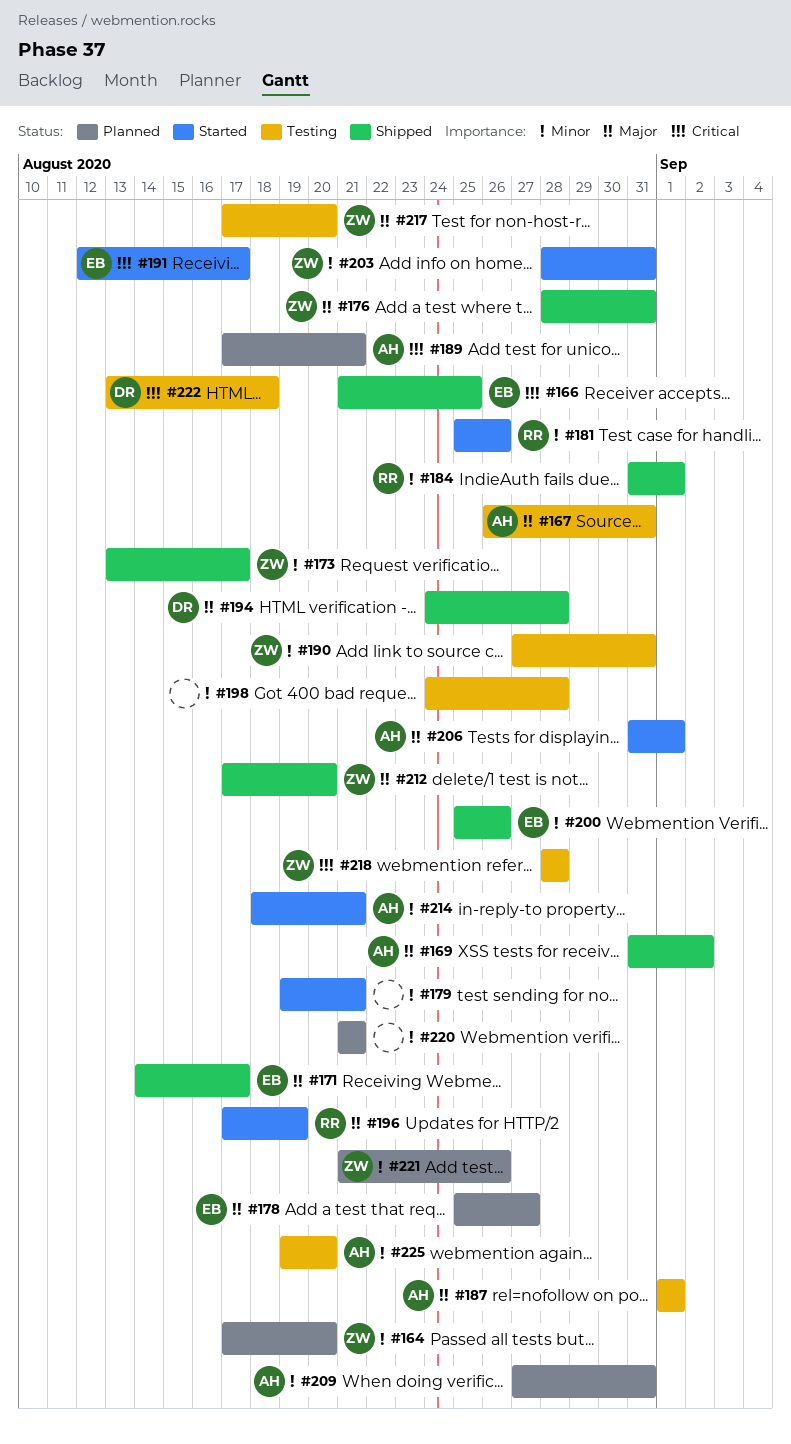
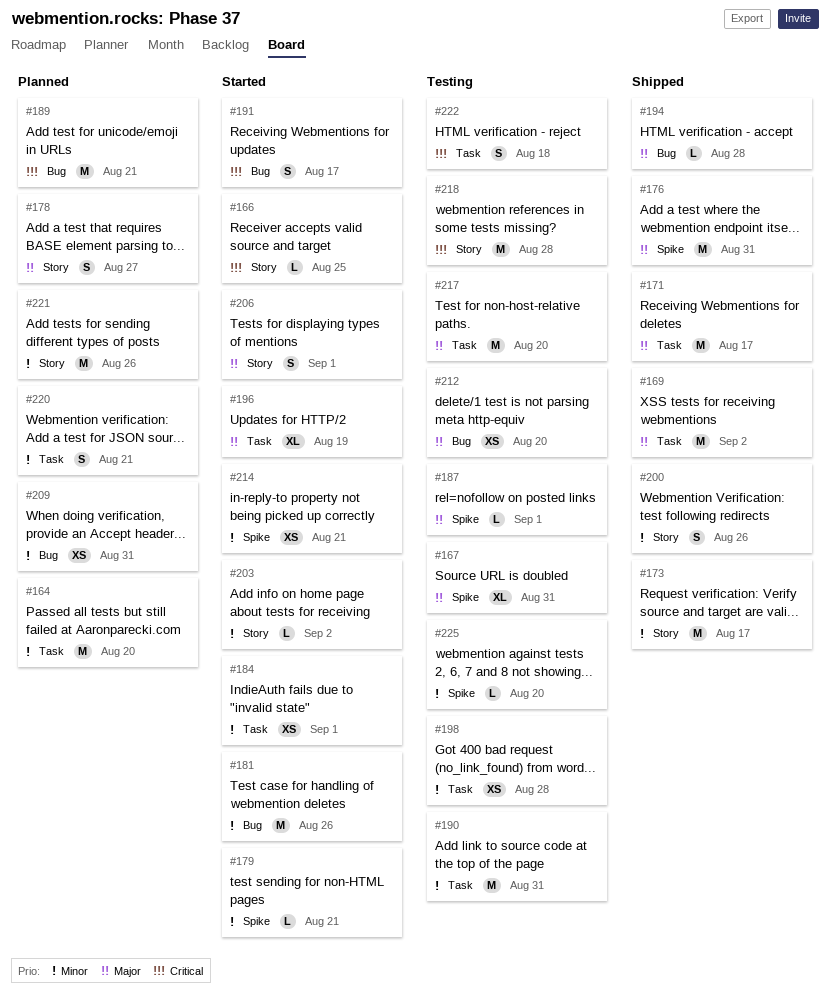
#166, status: Shipped -> Started
#184, status: Shipped -> Started
#203, due: Aug 31 -> Sep 2
#212, status: Shipped -> Testing

